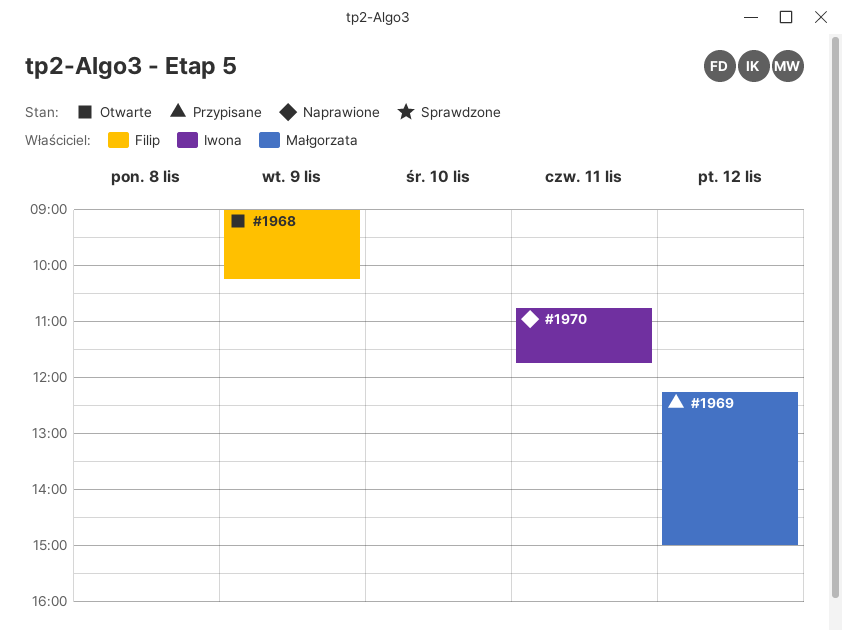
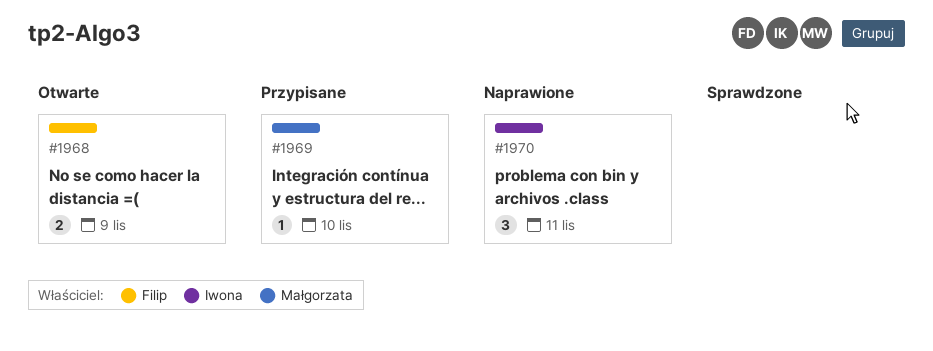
#1969, day: Nov 12 -> Nov 10

